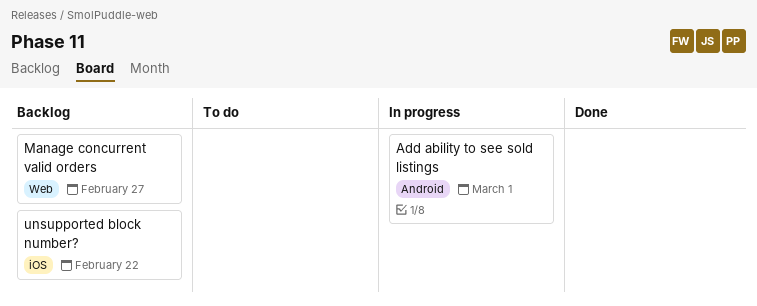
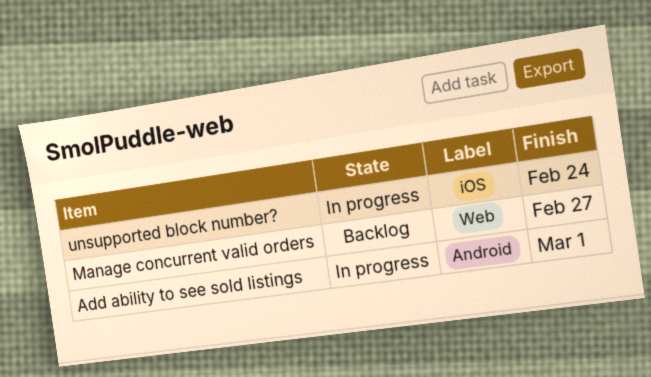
unsupported block number?, status: Backlog -> In progress
unsupported block number?, due: Feb 22 -> Feb 24

